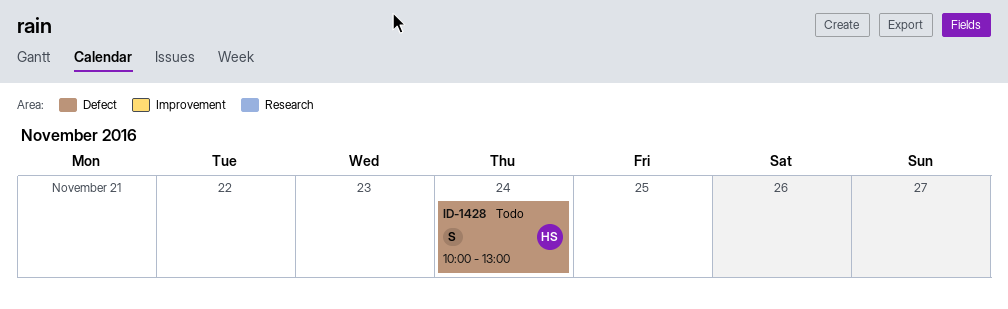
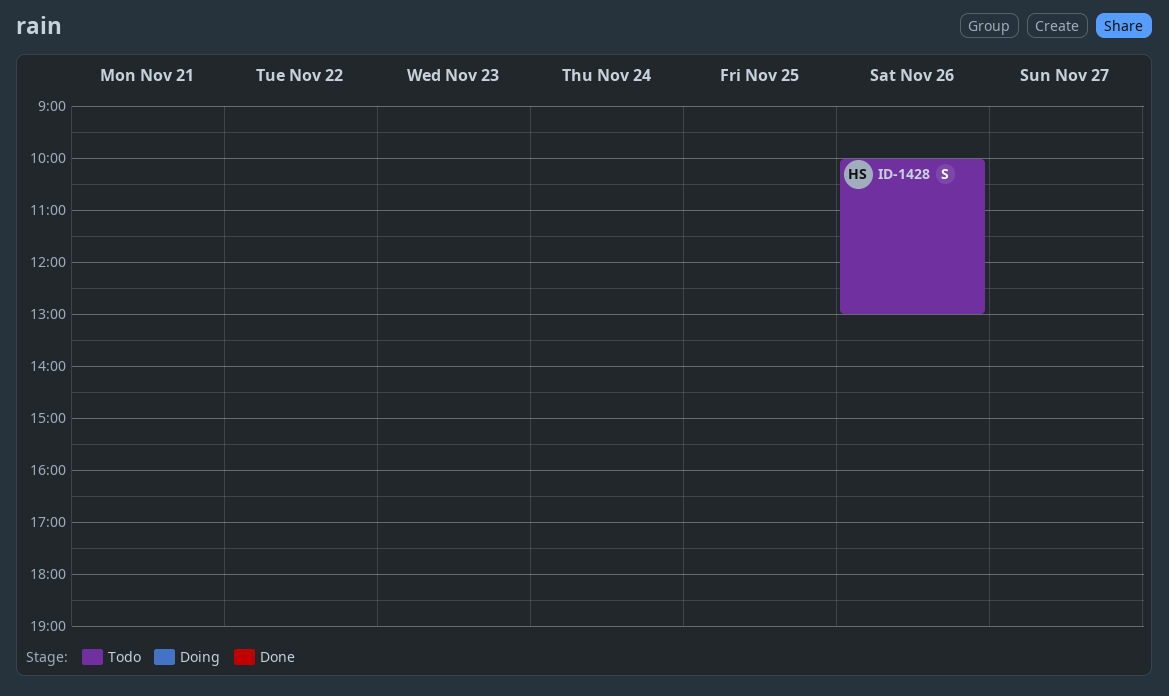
ID-1428, day: Nov 24 -> Nov 26

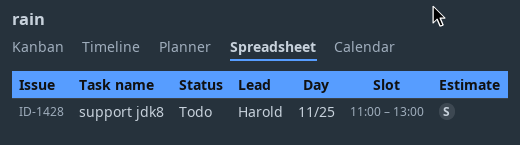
ID-1428, day: Nov 26 -> Nov 25
ID-1428, begins: 10:00 -> 11:00

